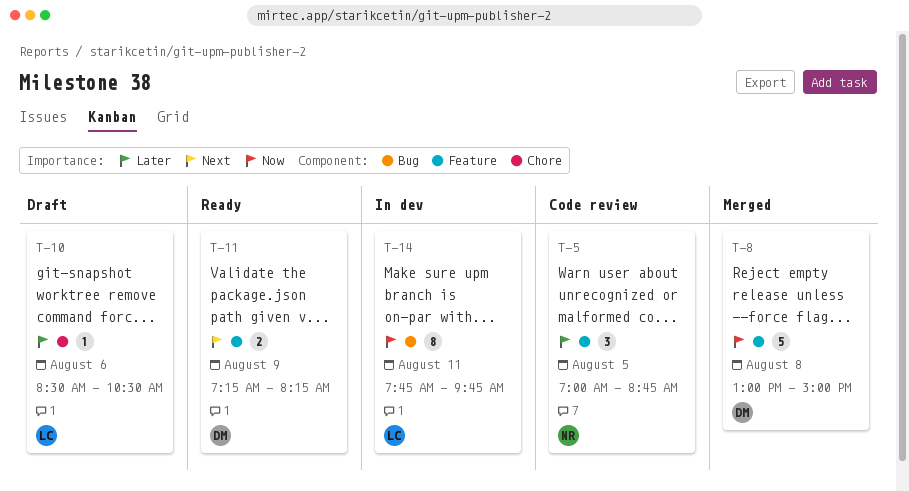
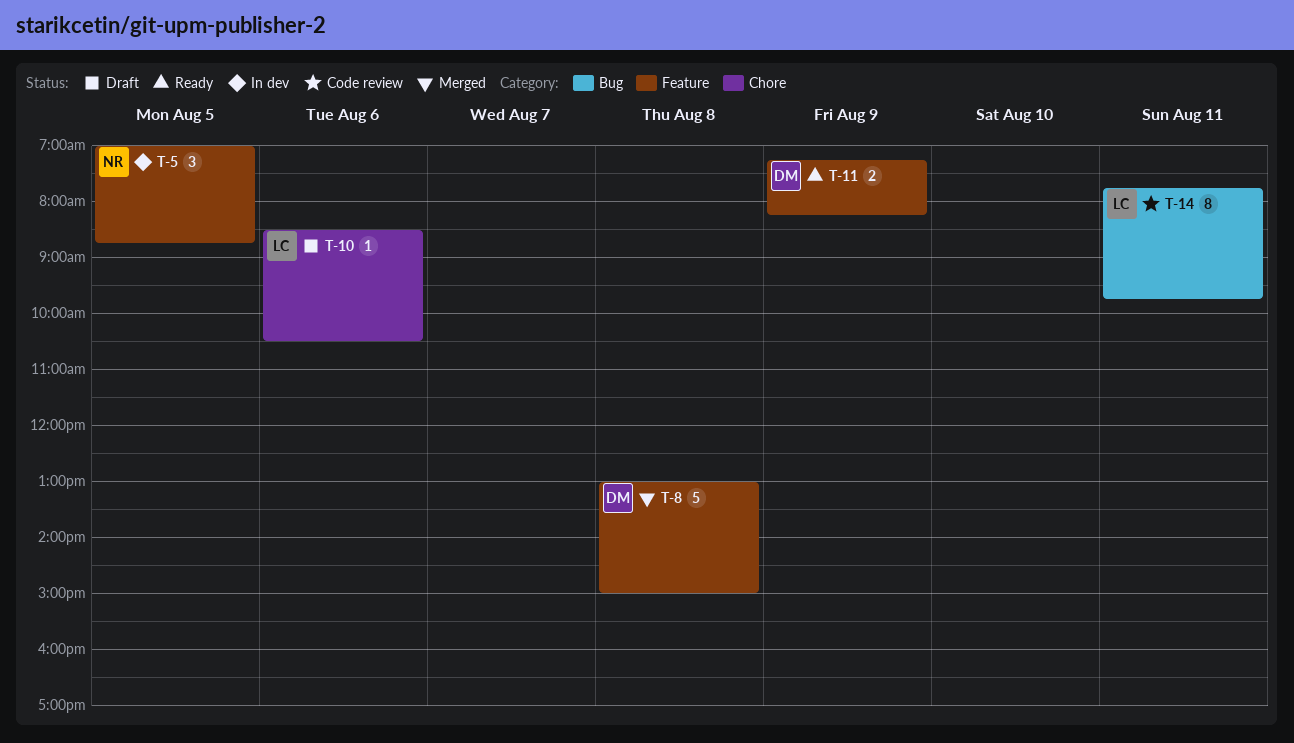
T-5, status: Code review -> In dev
T-14, status: In dev -> Code review

